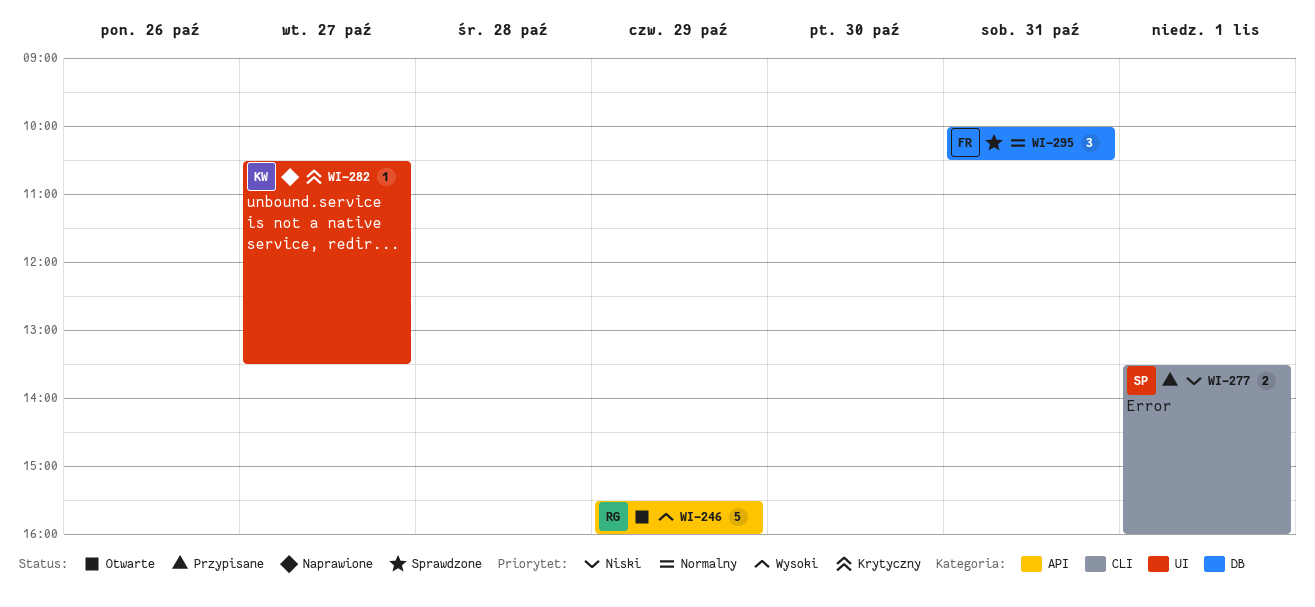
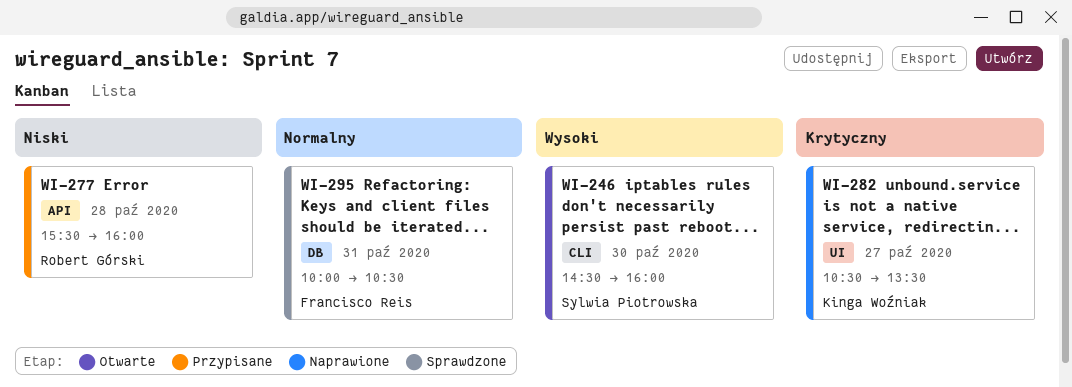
WI-246, owner: Robert Górski -> Sylwia Piotrowska
WI-246, label: API -> CLI
WI-246, day: Oct 29 -> Oct 30
WI-246, begins: 15:30 -> 14:30
WI-277, owner: Sylwia Piotrowska -> Robert Górski
WI-277, label: CLI -> API
WI-277, day: Nov 1 -> Oct 28
WI-277, begins: 13:30 -> 15:30

